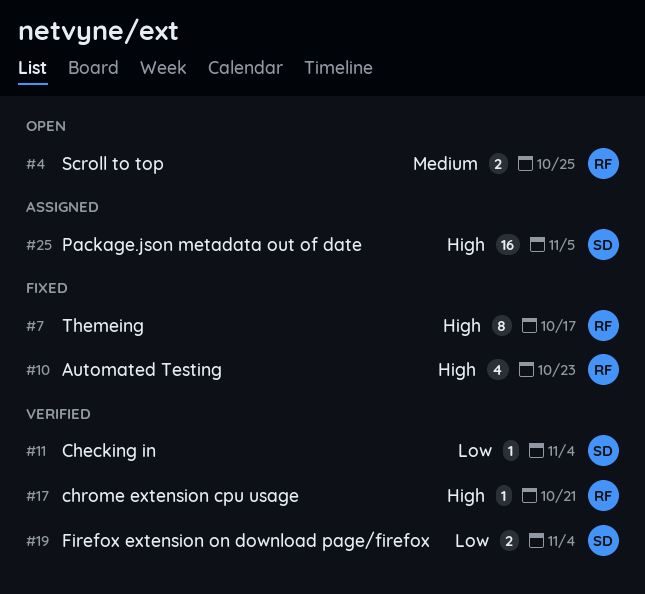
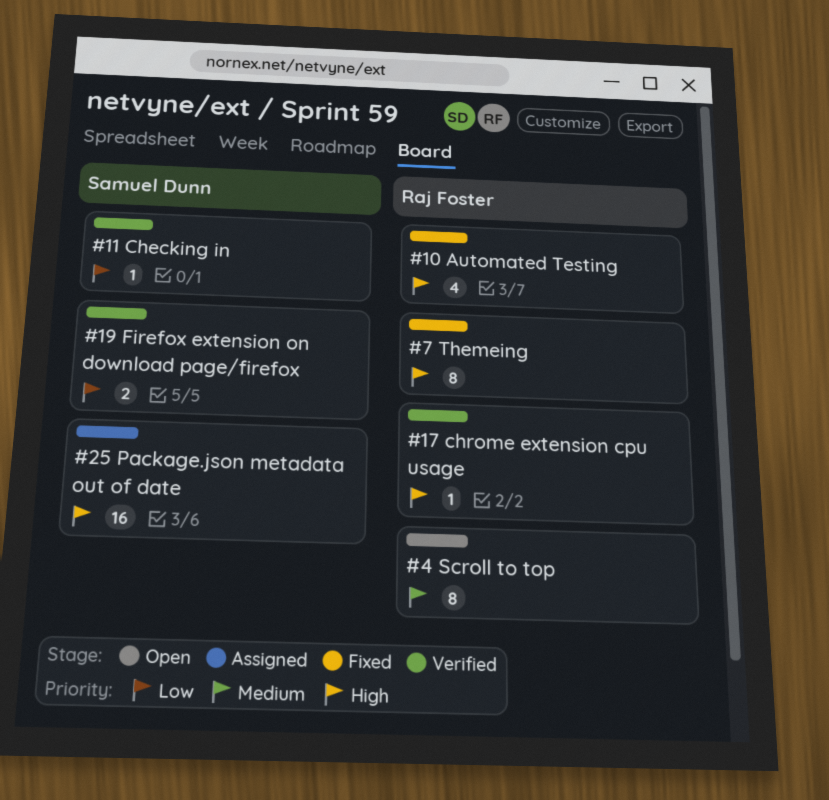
#4, estimate: 2 -> 8

